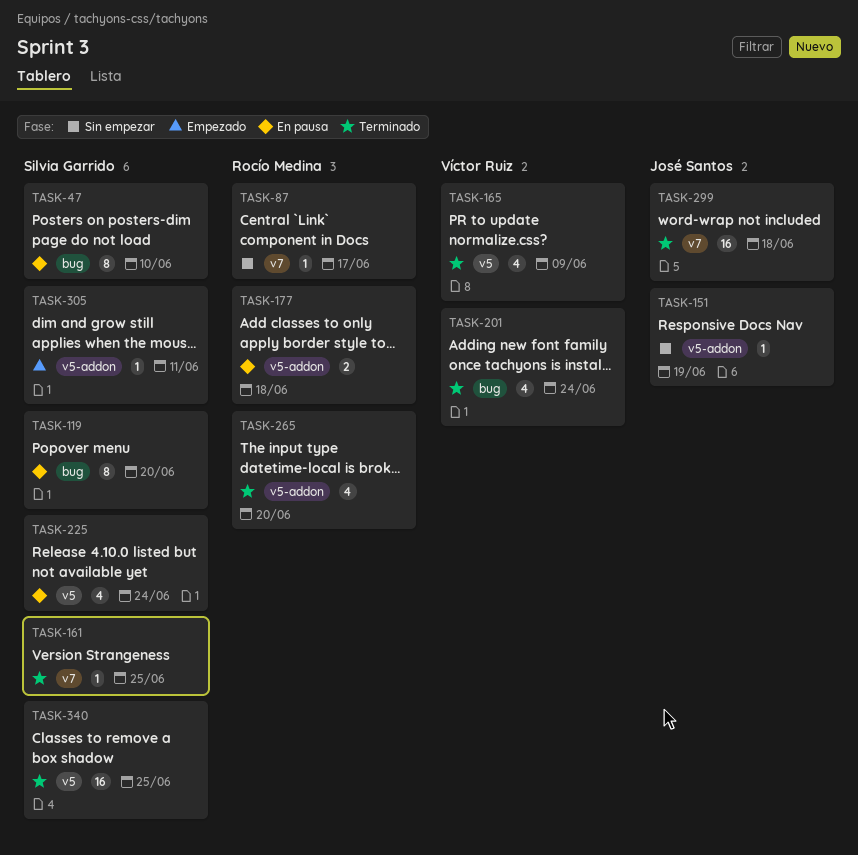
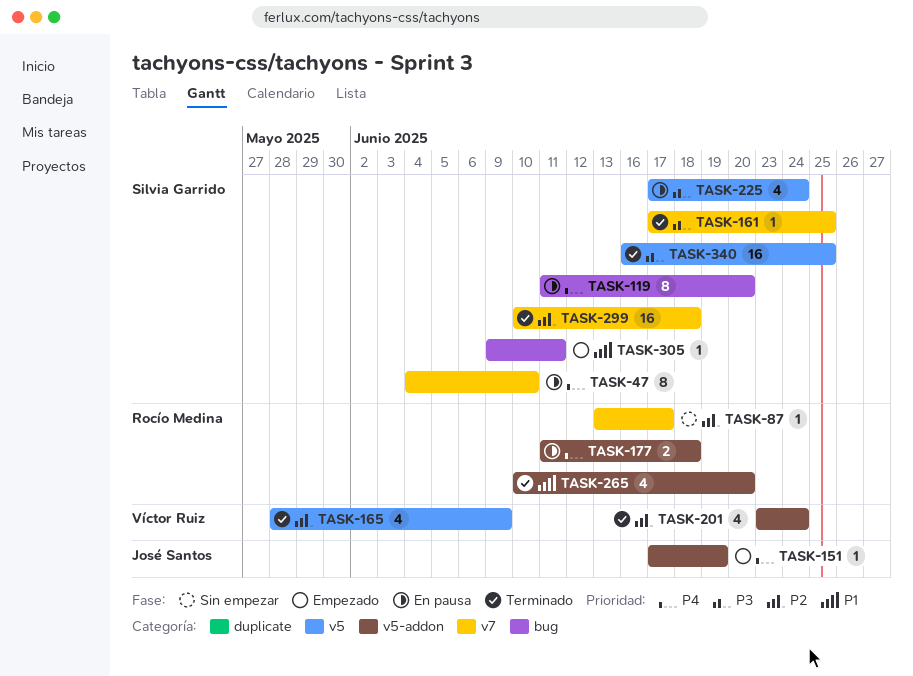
TASK-47, label: bug -> v7
TASK-151, status: Sin empezar -> Empezado
TASK-201, label: bug -> v5-addon
TASK-299, owner: José Santos -> Silvia Garrido
TASK-305, label: v5-addon -> bug

